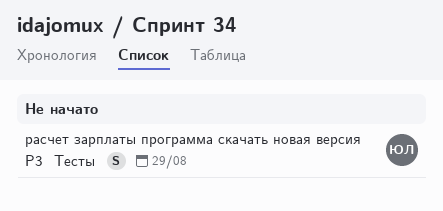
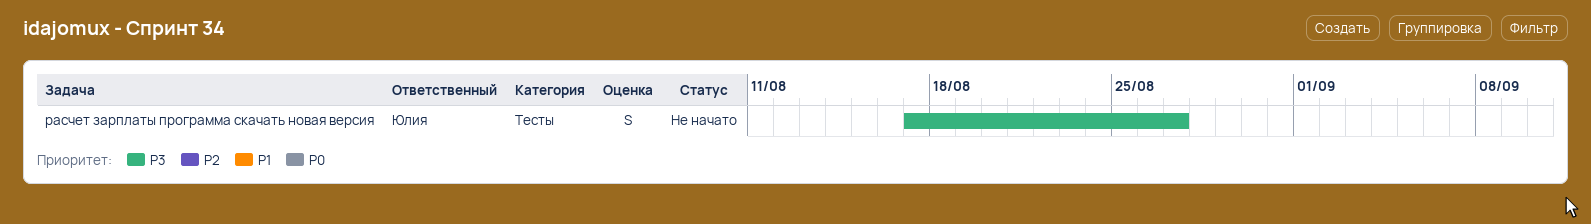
расчет зарплаты программа скачать новая версия, due: Aug 29 -> Aug 27

